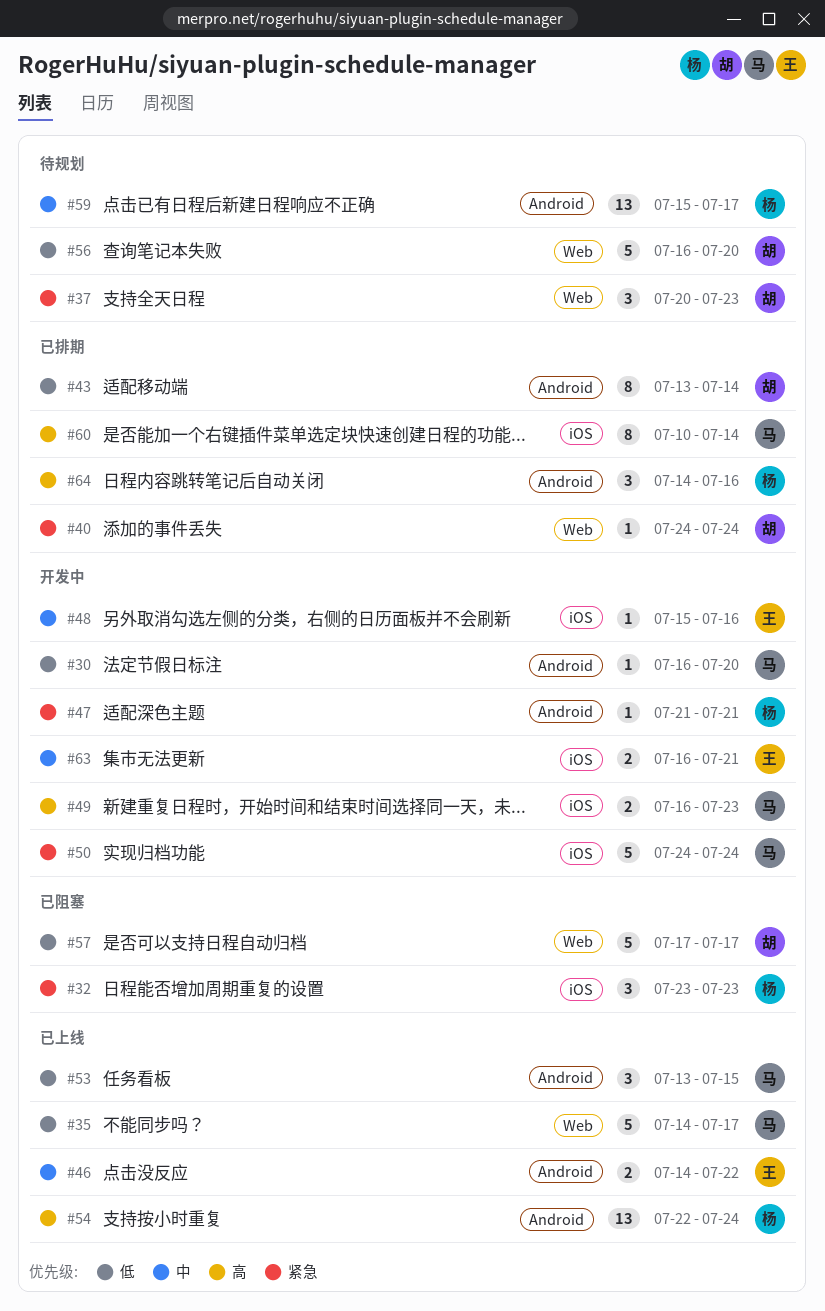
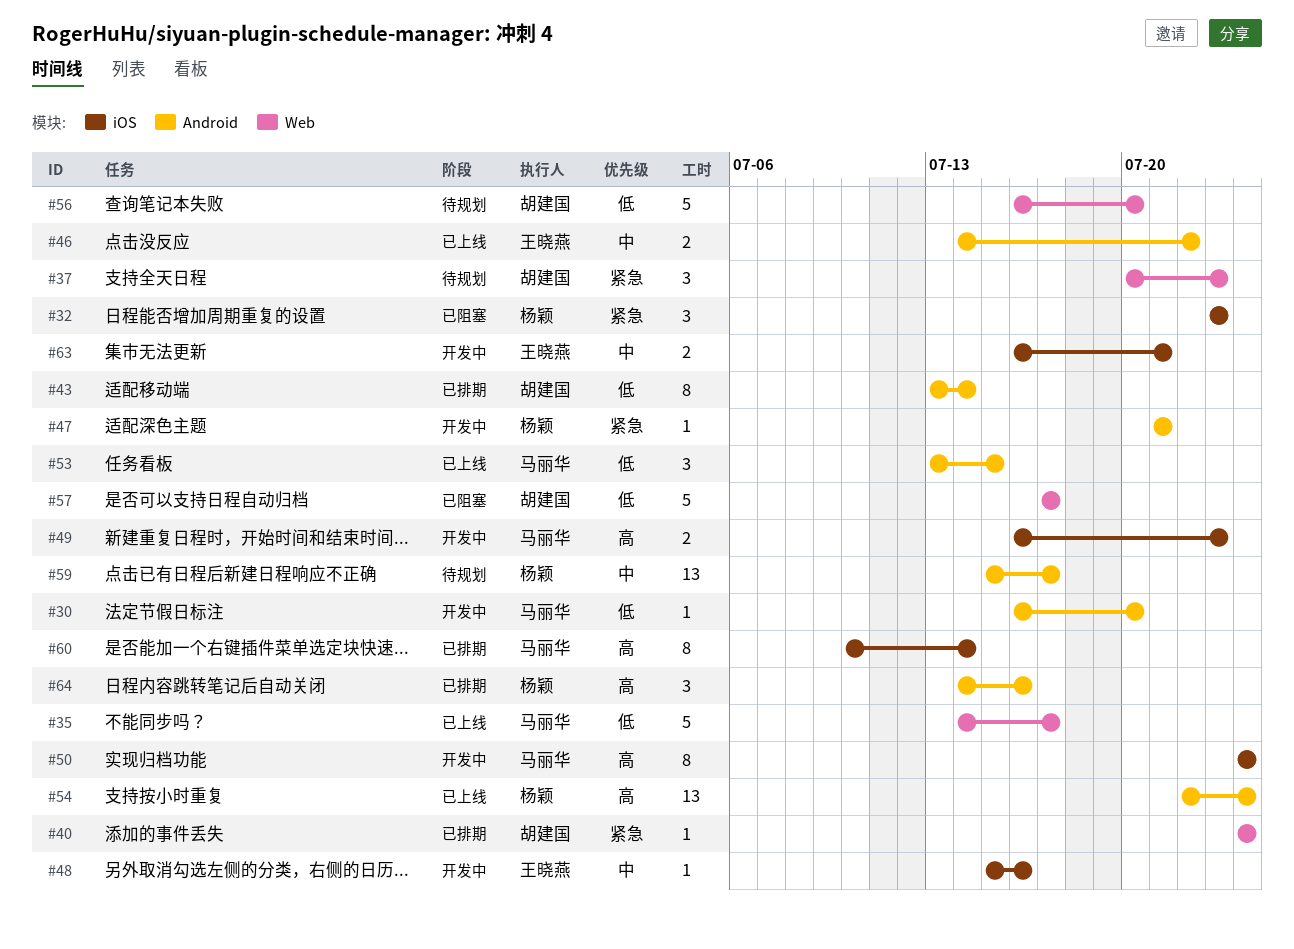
#50, priority: 紧急 -> 高
#50, estimate: 5 -> 8

